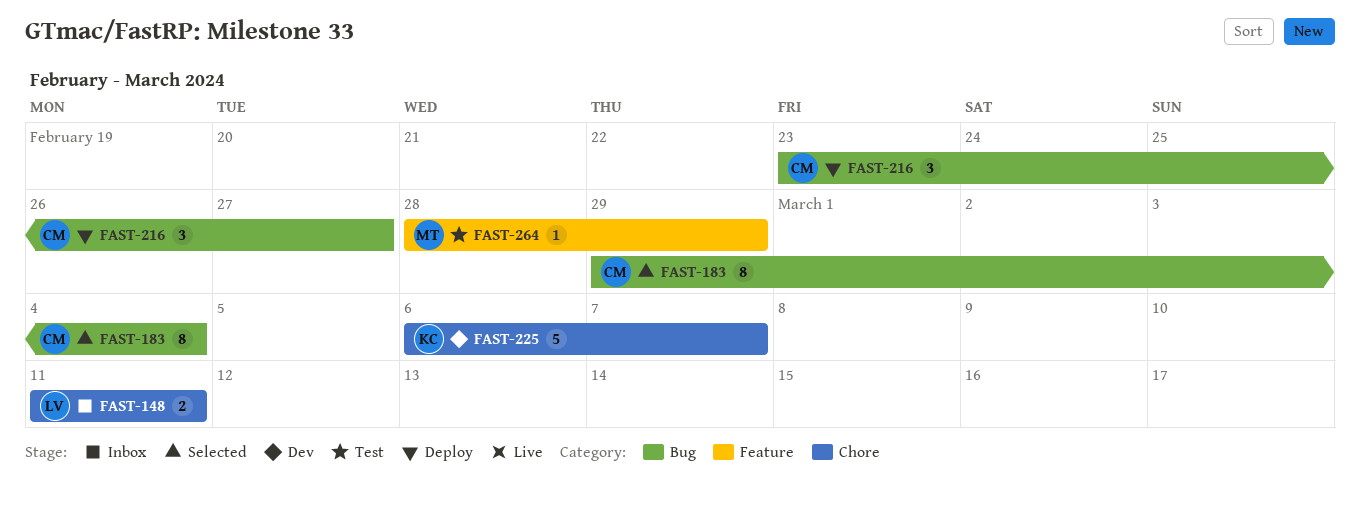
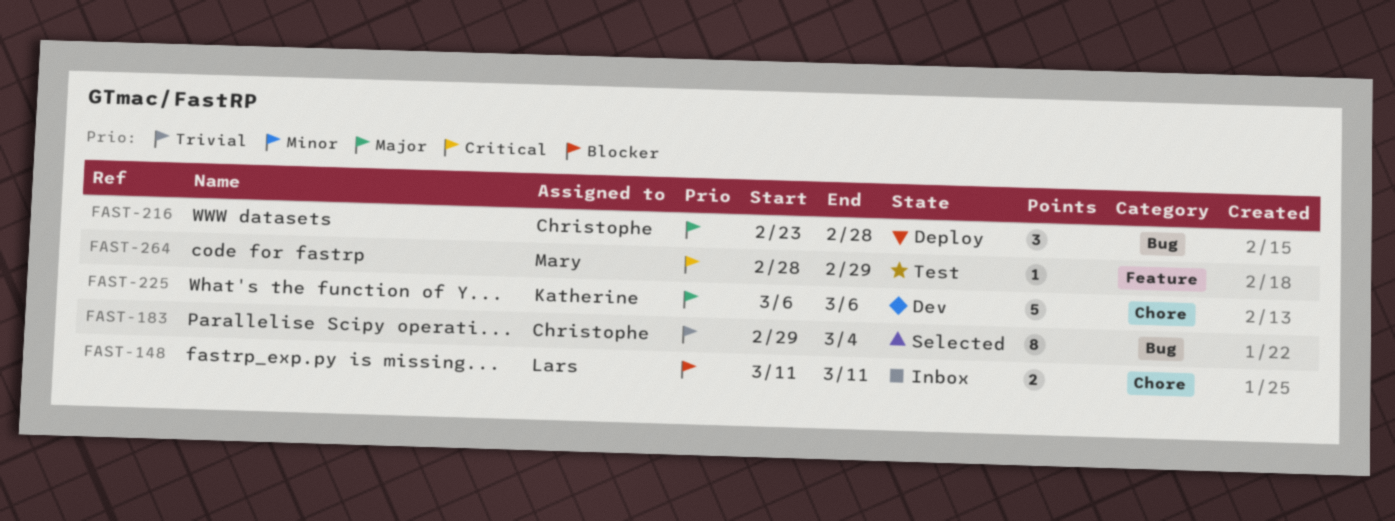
FAST-216, due: Feb 27 -> Feb 28
FAST-225, due: Mar 7 -> Mar 6

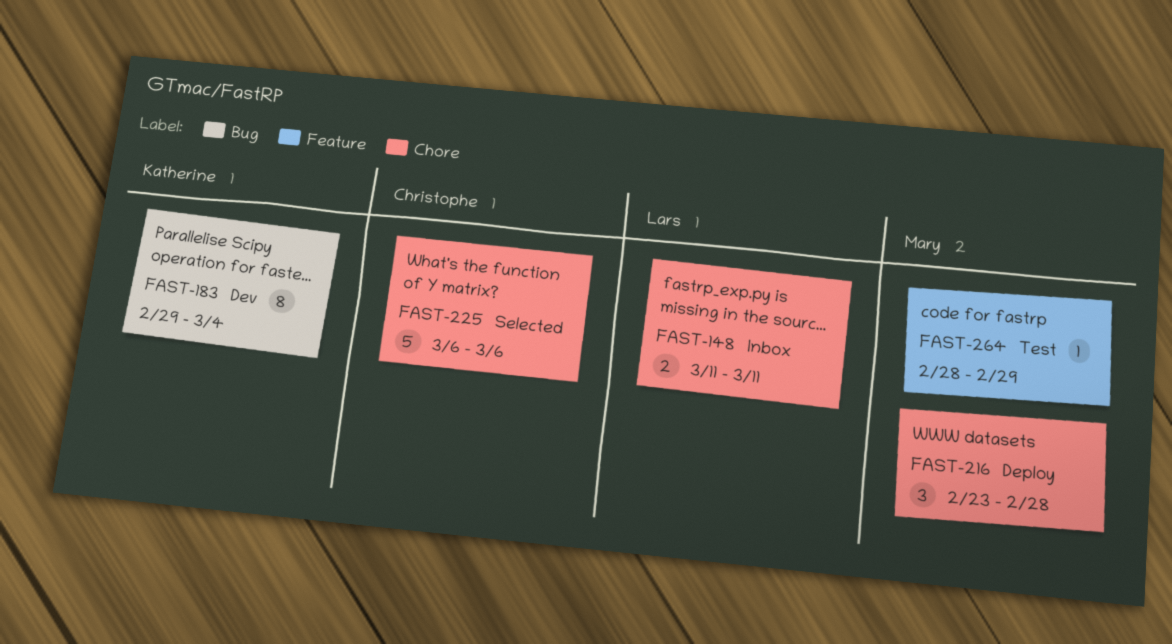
FAST-183, status: Selected -> Dev
FAST-183, owner: Christophe -> Katherine
FAST-216, owner: Christophe -> Mary
FAST-216, label: Bug -> Chore
FAST-225, status: Dev -> Selected
FAST-225, owner: Katherine -> Christophe

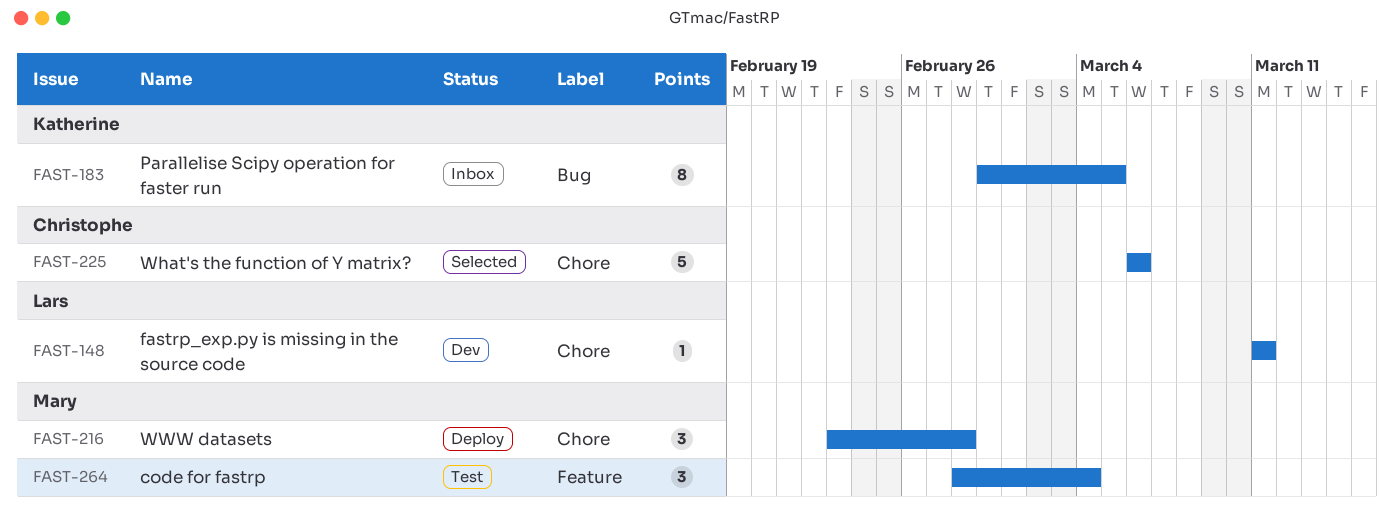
FAST-148, status: Inbox -> Dev
FAST-148, estimate: 2 -> 1
FAST-183, status: Dev -> Inbox
FAST-183, due: Mar 4 -> Mar 5
FAST-264, estimate: 1 -> 3
FAST-264, due: Feb 29 -> Mar 4

